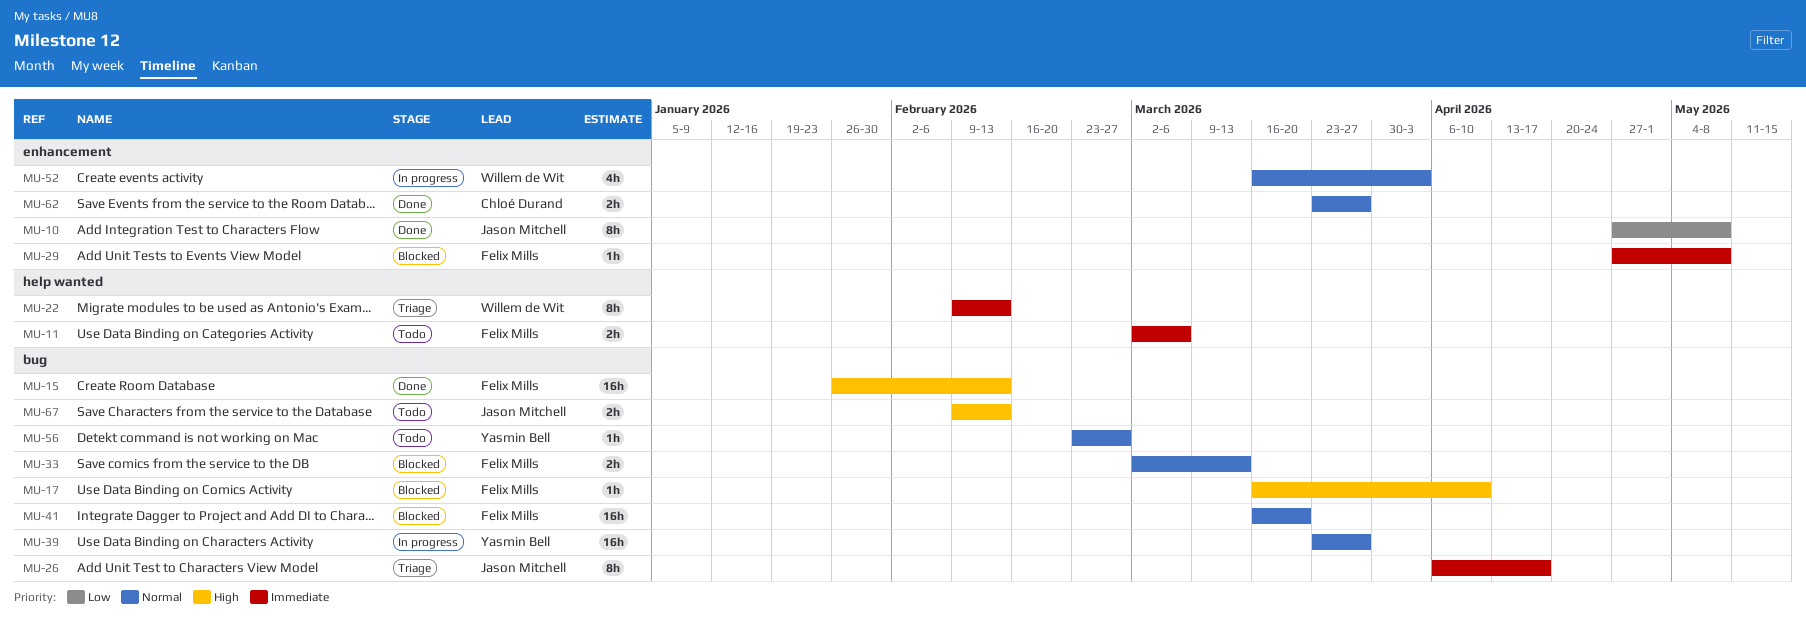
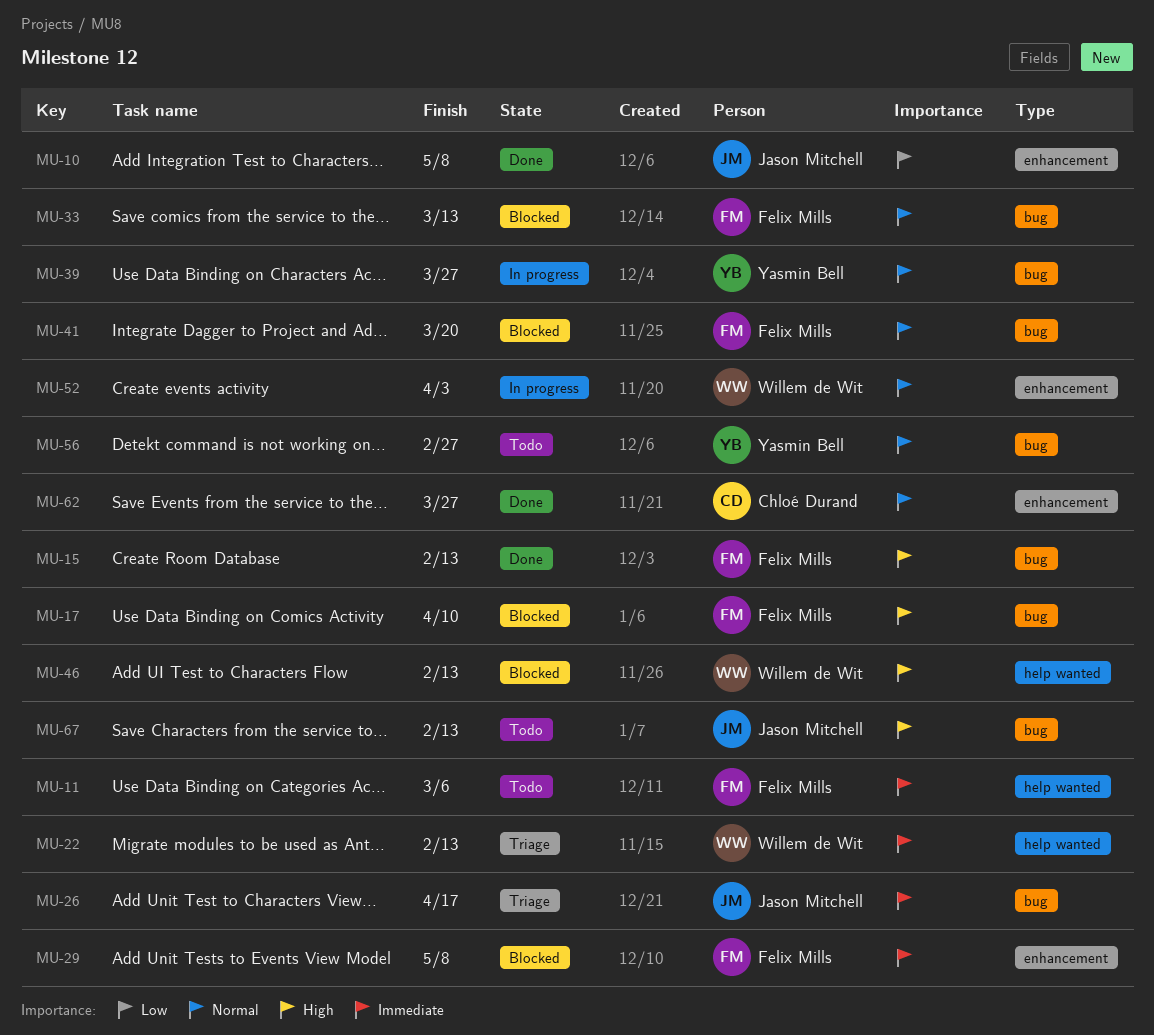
MU-46: none -> present

